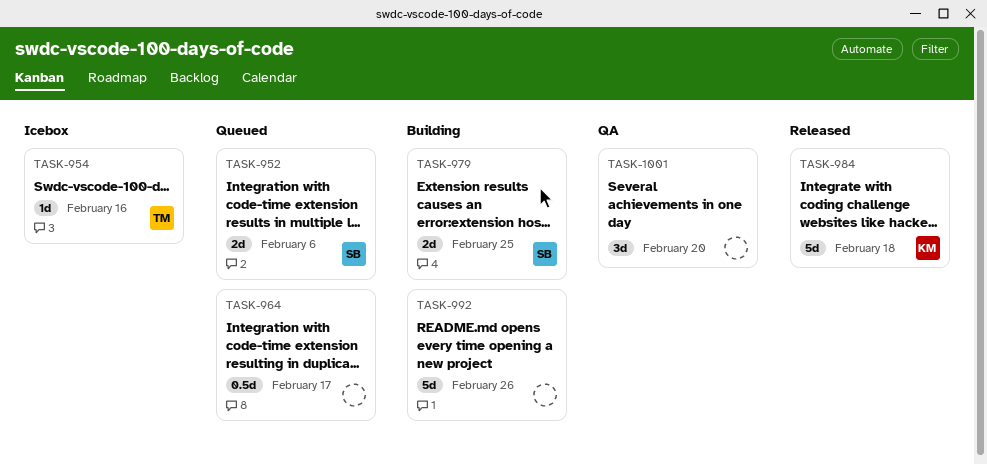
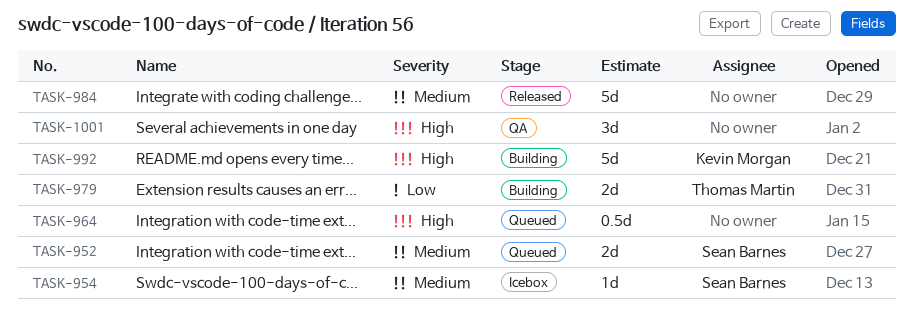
TASK-954, owner: Thomas Martin -> Sean Barnes
TASK-979, owner: Sean Barnes -> Thomas Martin
TASK-984, owner: Kevin Morgan -> none
TASK-992, owner: none -> Kevin Morgan

